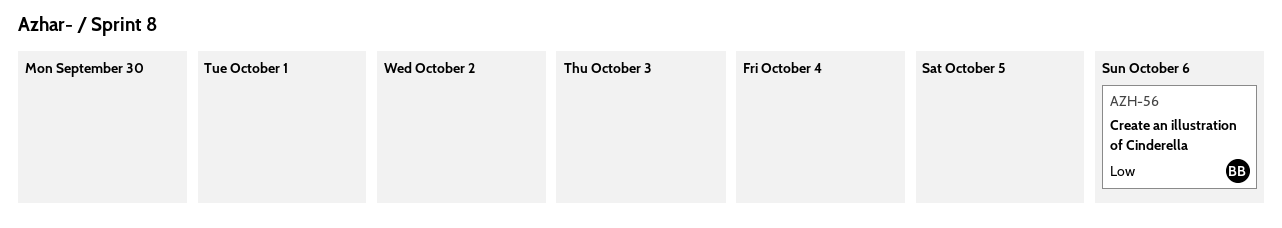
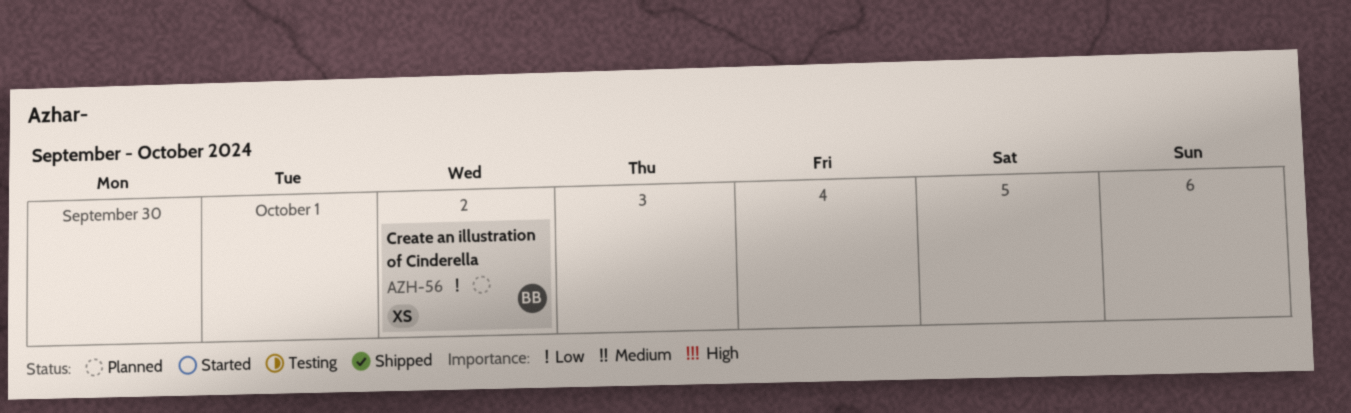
AZH-56, due: Oct 6 -> Oct 2

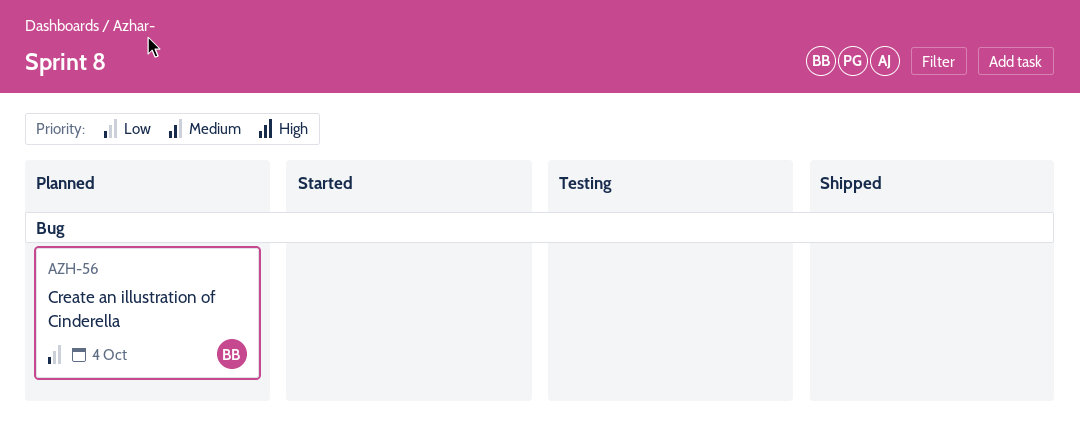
AZH-56, due: Oct 2 -> Oct 4

